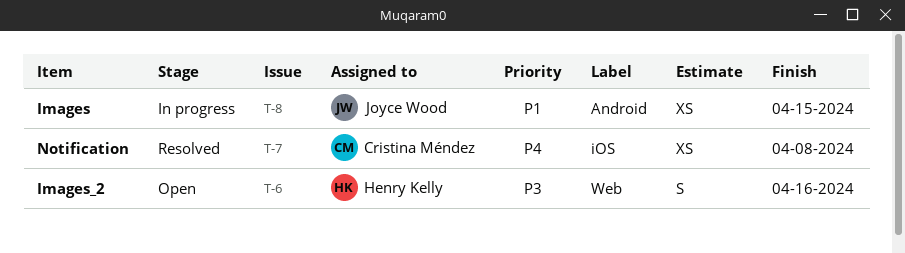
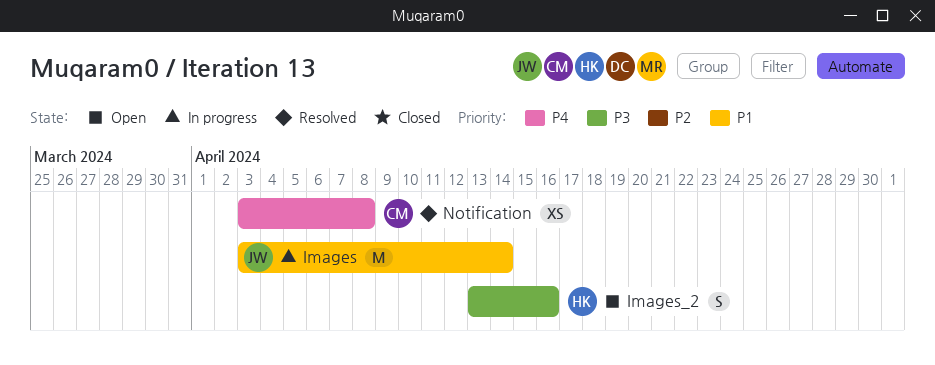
Images, estimate: XS -> M
Images, due: Apr 15 -> Apr 14

